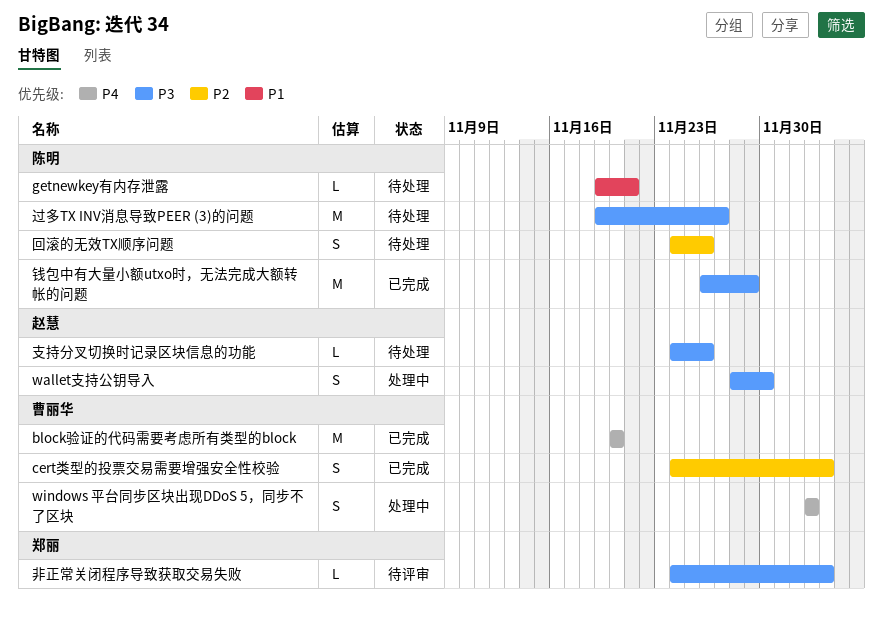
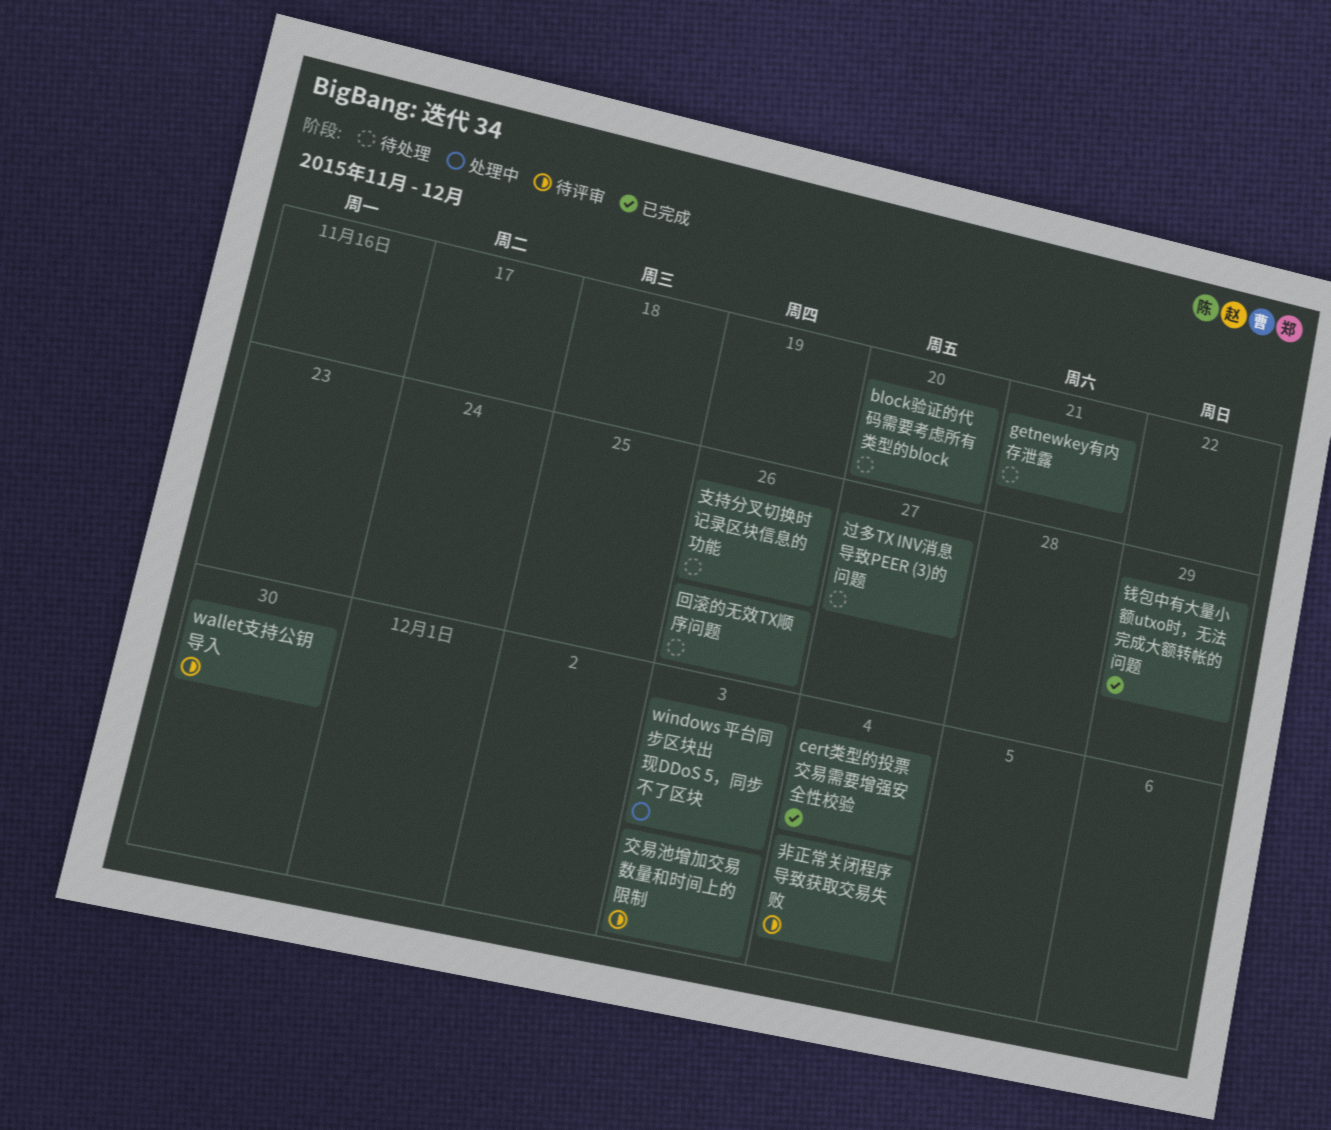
block验证的代码需要考虑所有类型的block, status: 已完成 -> 待处理
wallet支持公钥导入, status: 处理中 -> 待评审
交易池增加交易数量和时间上的限制: none -> present

